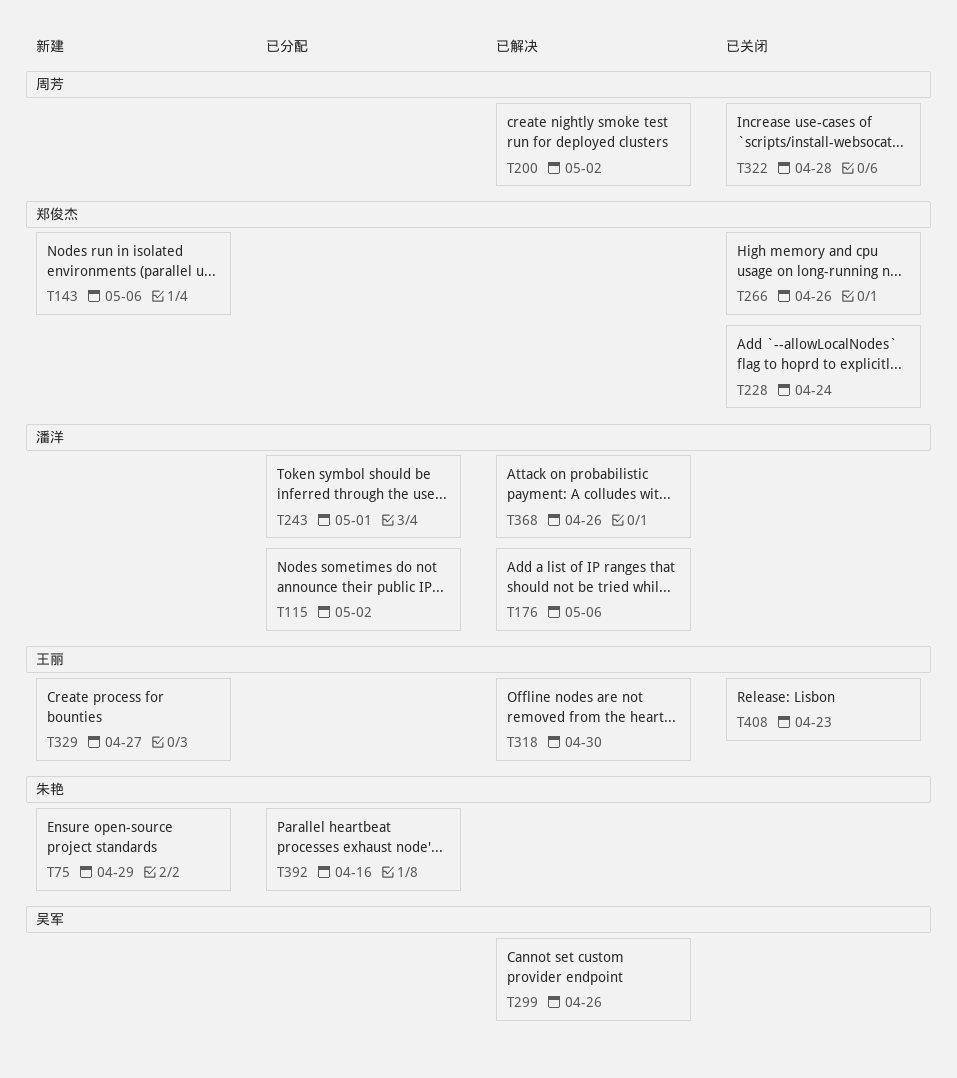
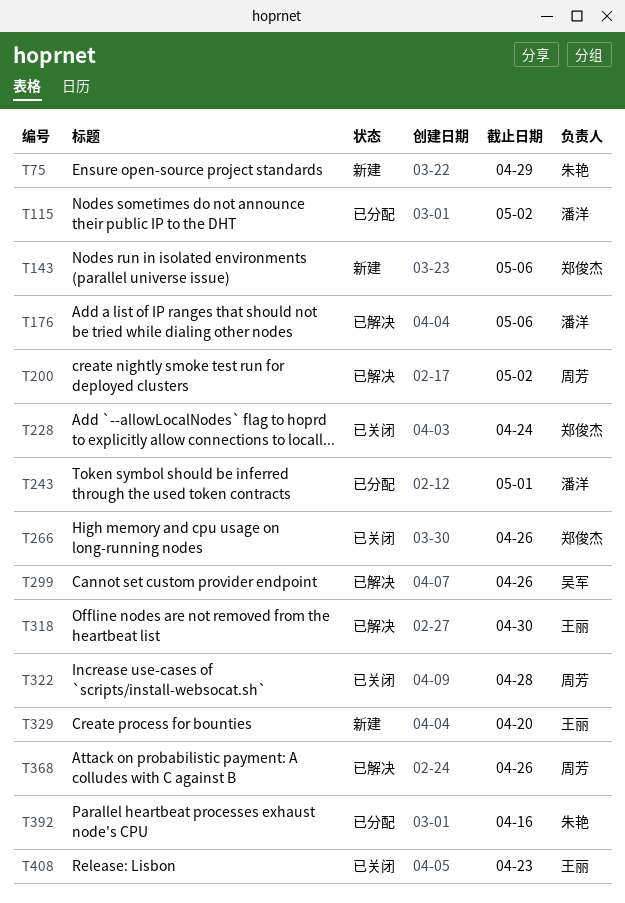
T329, due: Apr 27 -> Apr 20
T368, owner: 潘洋 -> 周芳

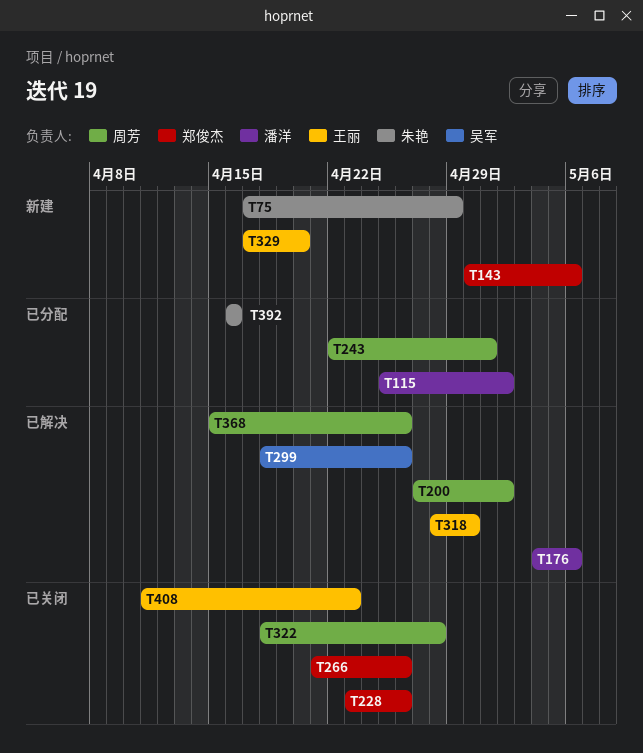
T228, due: Apr 24 -> Apr 26
T243, owner: 潘洋 -> 周芳

